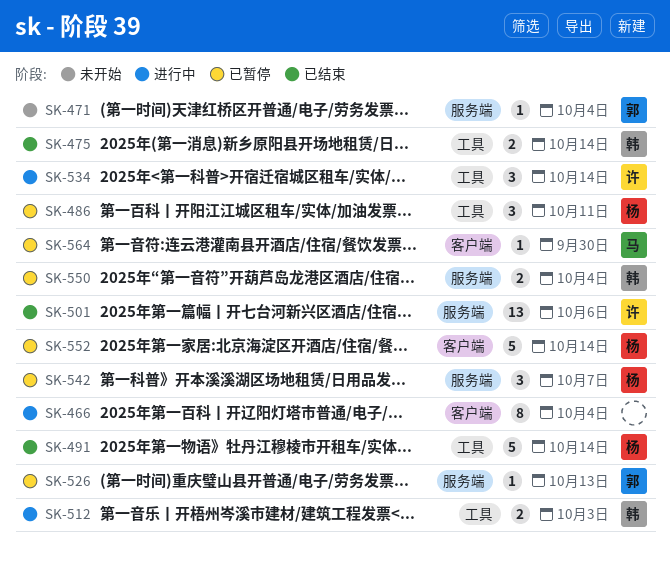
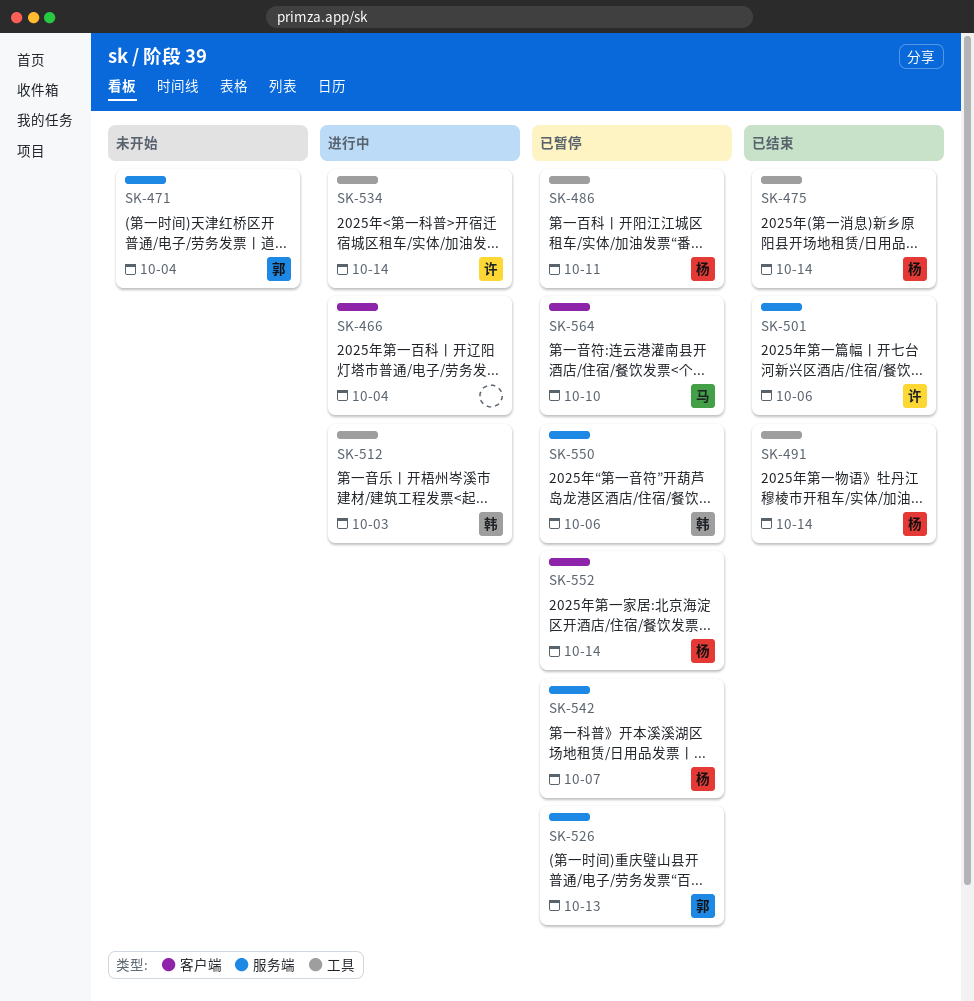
SK-475, owner: 韩 -> 杨
SK-550, due: Oct 4 -> Oct 6
SK-564, due: Sep 30 -> Oct 10

